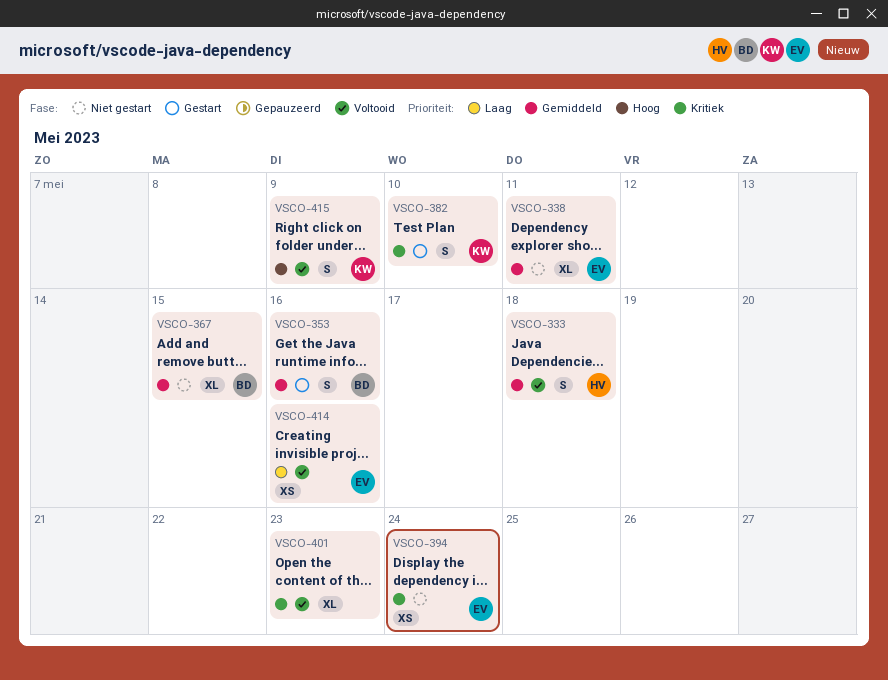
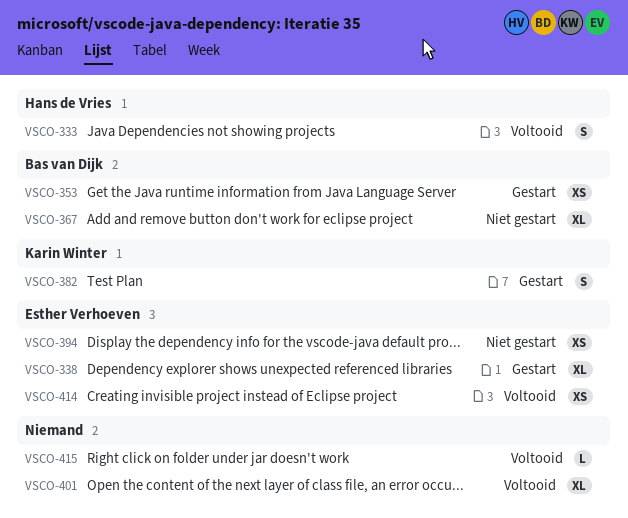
VSCO-338, status: Niet gestart -> Gestart
VSCO-353, estimate: S -> XS
VSCO-415, owner: Karin Winter -> none
VSCO-415, estimate: S -> L

